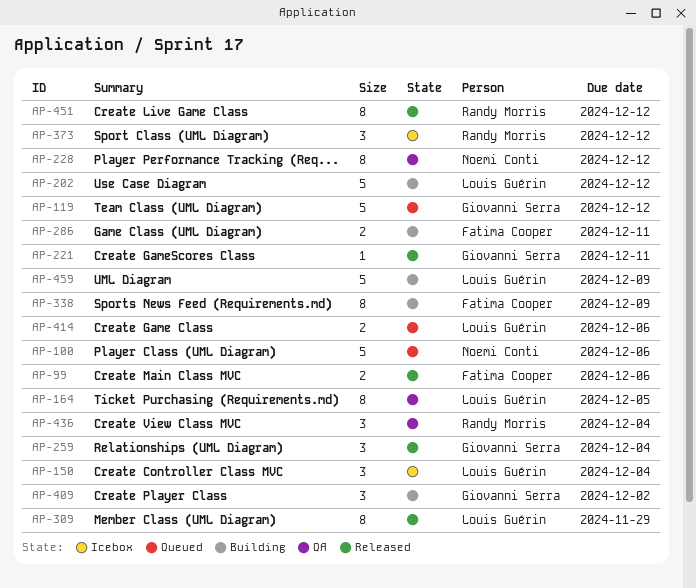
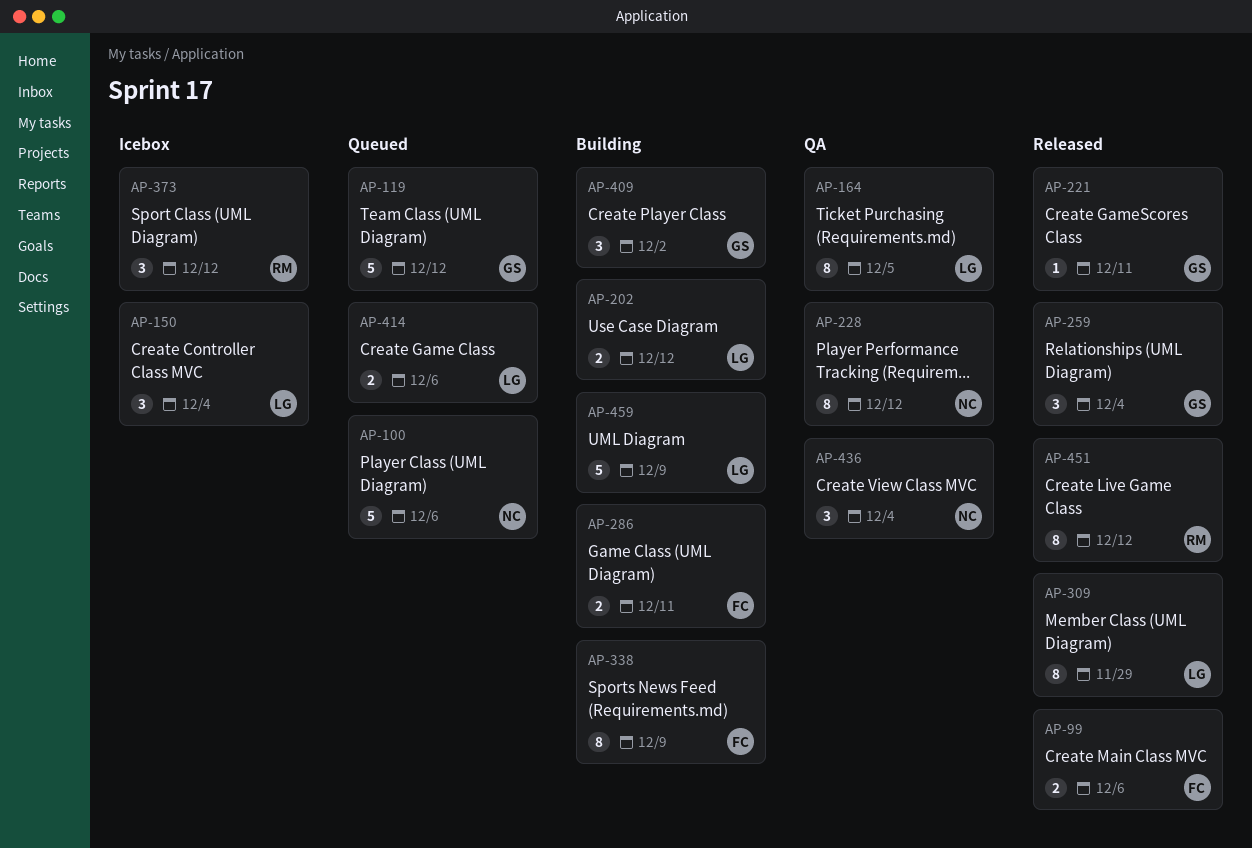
AP-202, estimate: 5 -> 2
AP-436, owner: Randy Morris -> Noemi Conti

